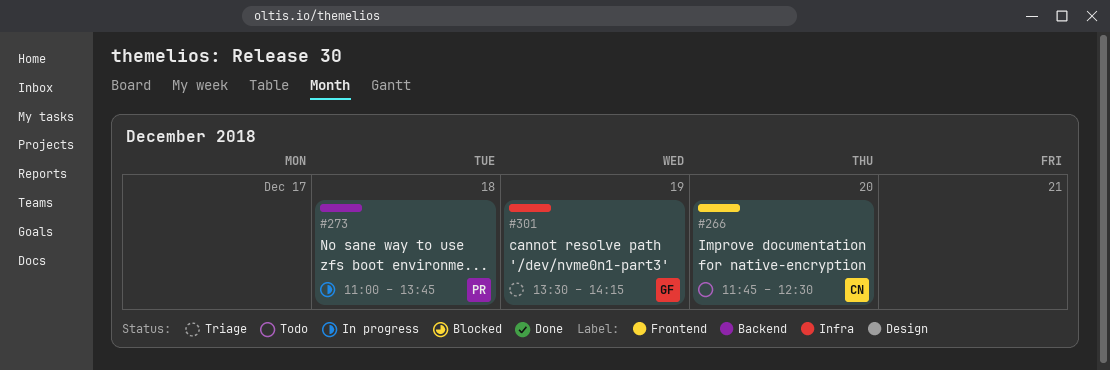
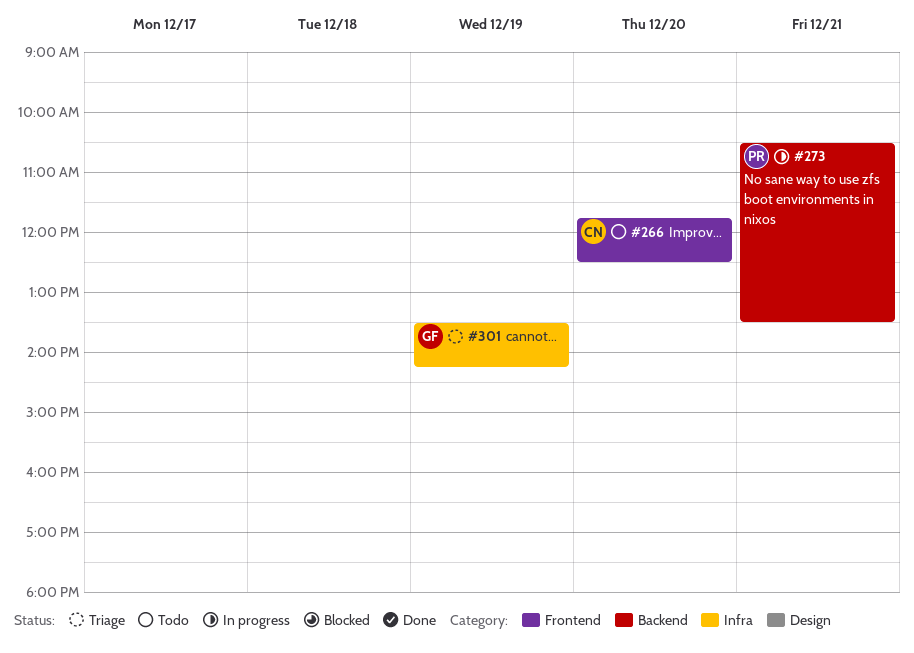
#273, day: Dec 18 -> Dec 21
#273, begins: 11:00 -> 10:30
#273, ends: 13:45 -> 13:30

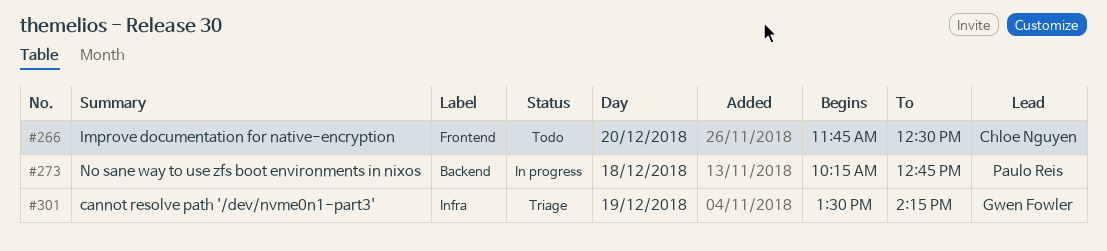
#273, day: Dec 21 -> Dec 18
#273, begins: 10:30 -> 10:15
#273, ends: 13:30 -> 12:45

